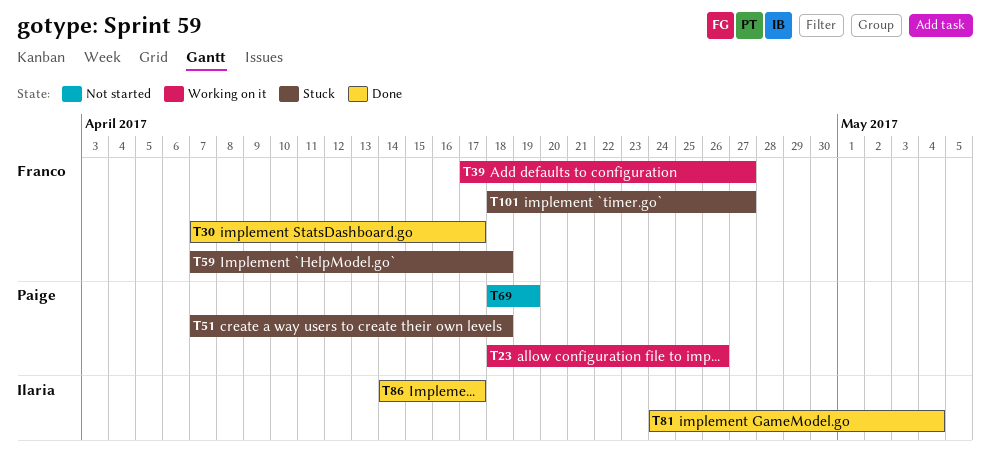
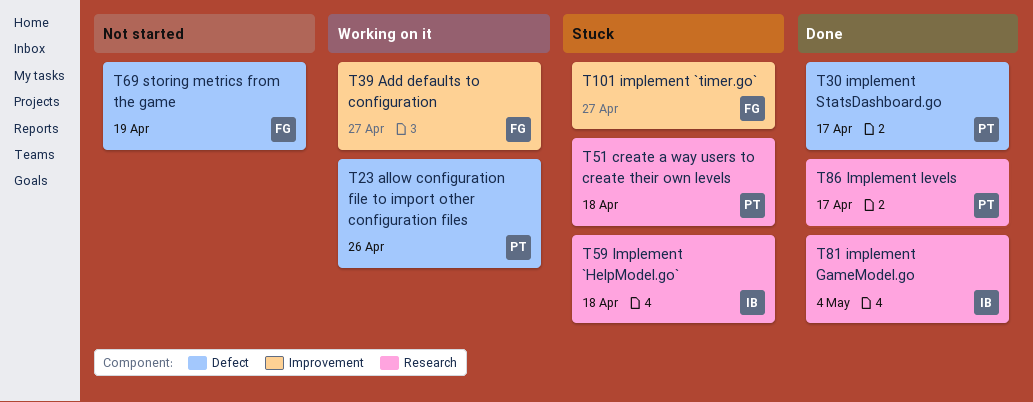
T30, owner: Franco -> Paige
T59, owner: Franco -> Ilaria
T69, owner: Paige -> Franco
T86, owner: Ilaria -> Paige

